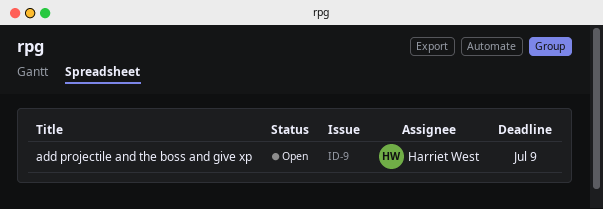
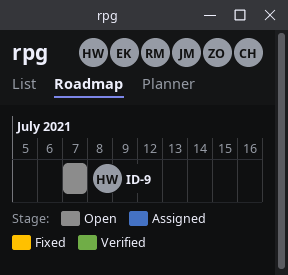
ID-9, due: Jul 9 -> Jul 7

